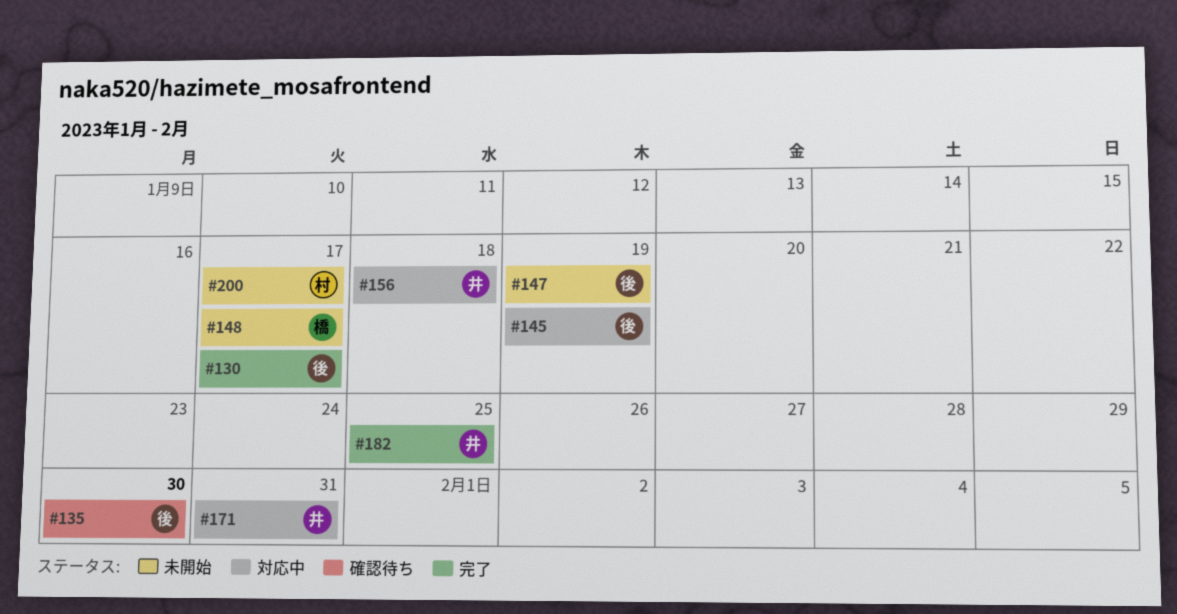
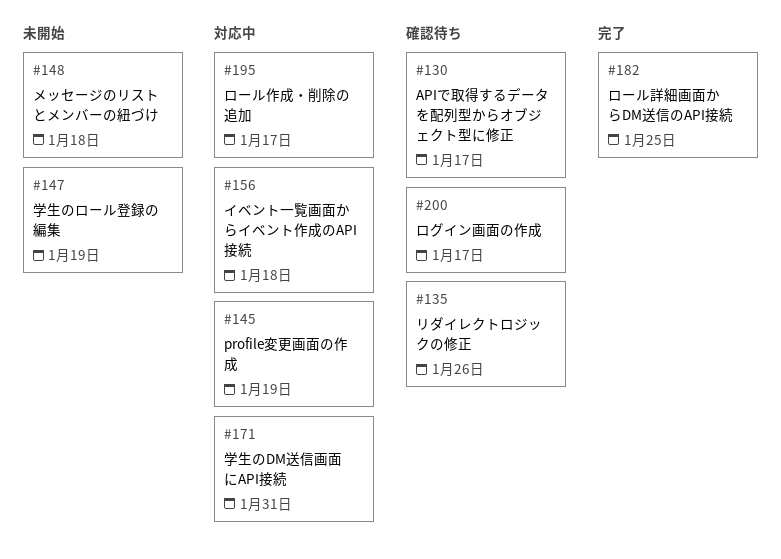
#130, status: 完了 -> 確認待ち
#135, due: Jan 30 -> Jan 26
#148, due: Jan 17 -> Jan 18
#195: none -> present
#200, status: 未開始 -> 確認待ち

